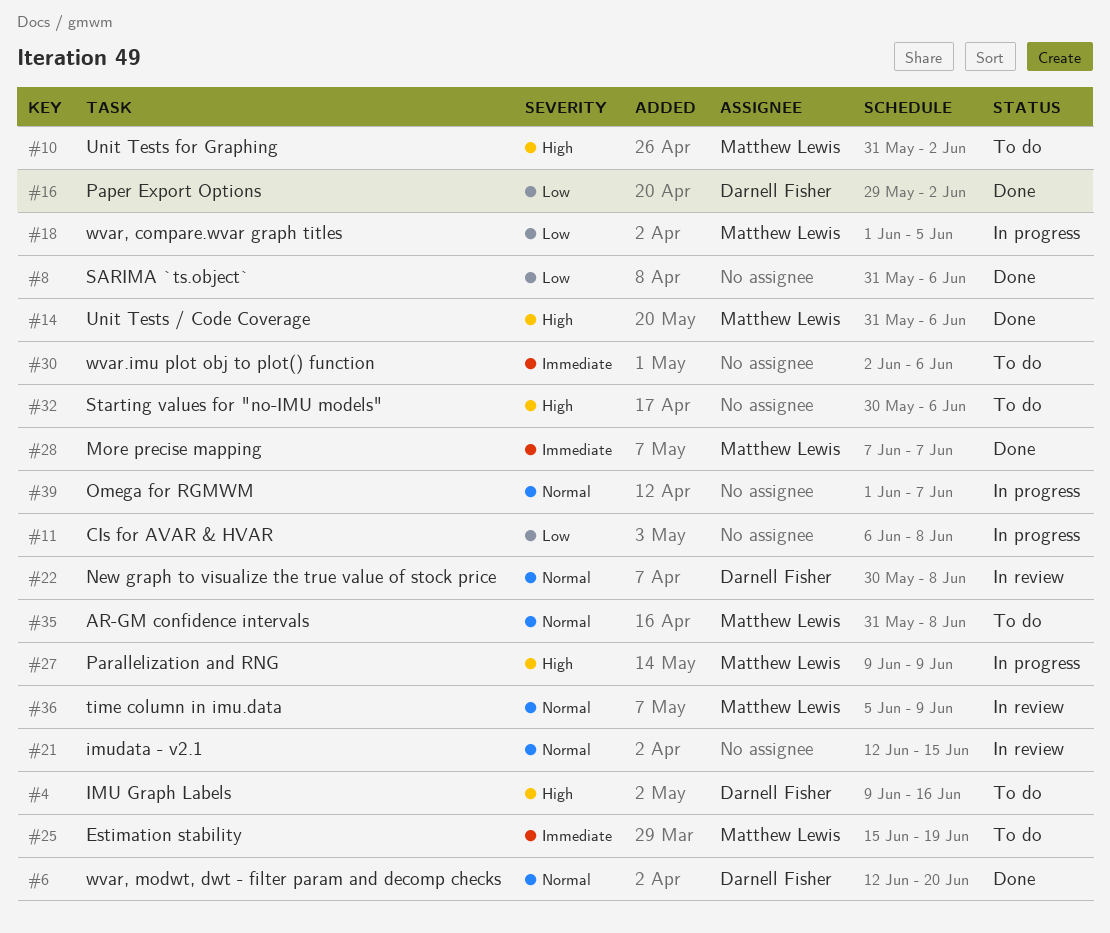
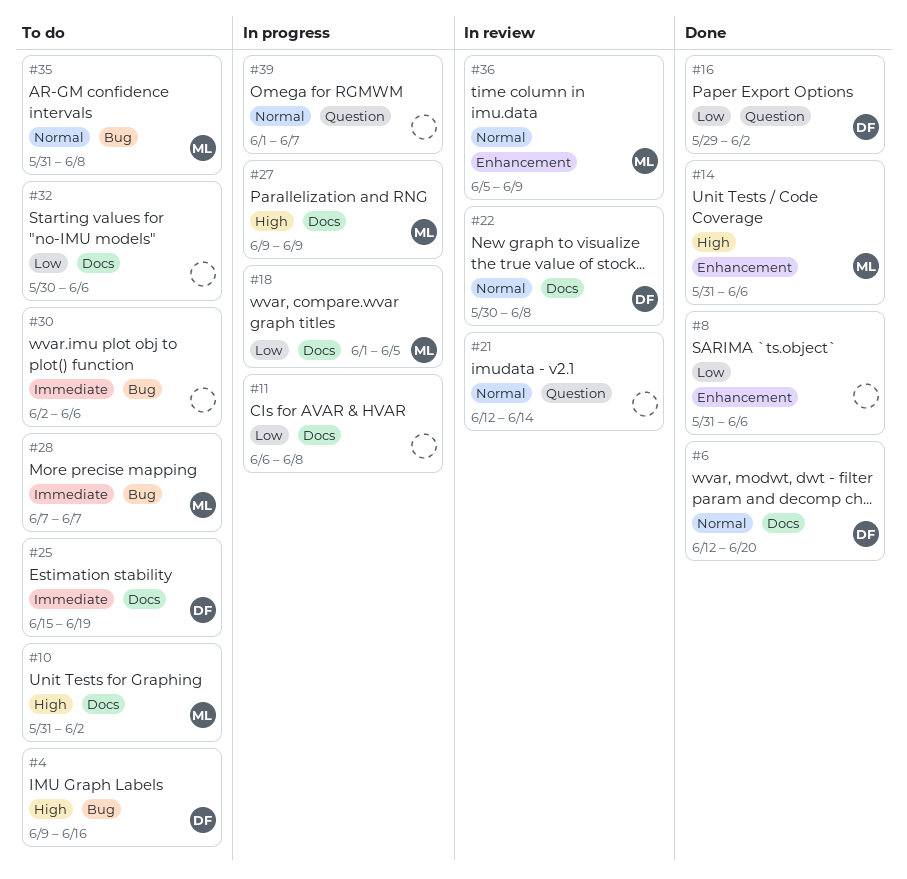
#21, due: Jun 15 -> Jun 14
#25, owner: Matthew Lewis -> Darnell Fisher
#28, status: Done -> To do
#32, priority: High -> Low

